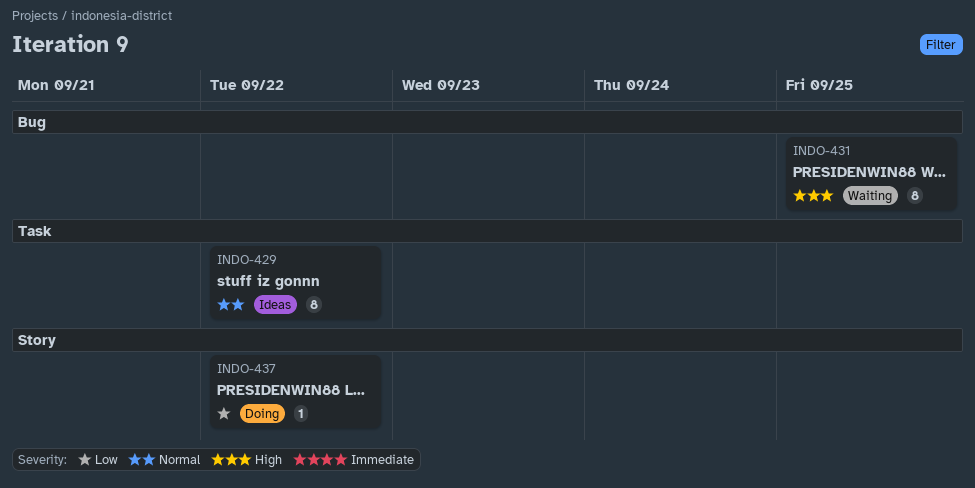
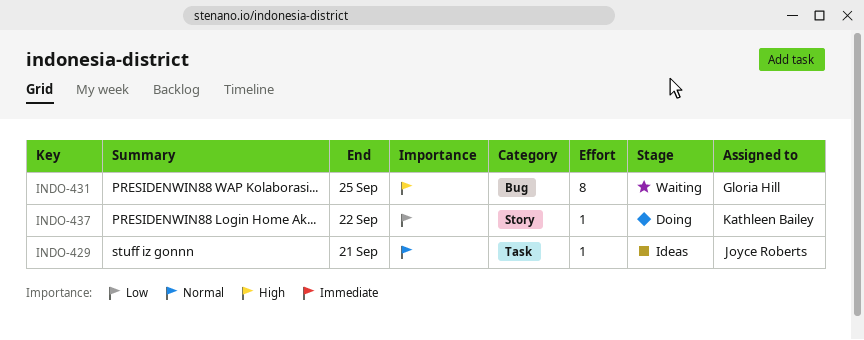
INDO-429, estimate: 8 -> 1
INDO-429, due: Sep 22 -> Sep 21

